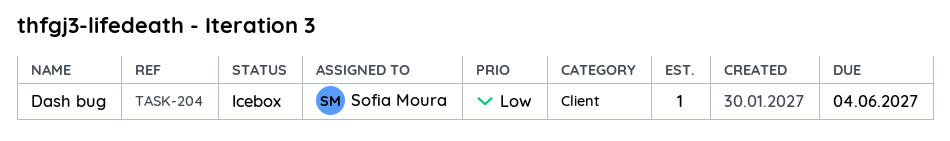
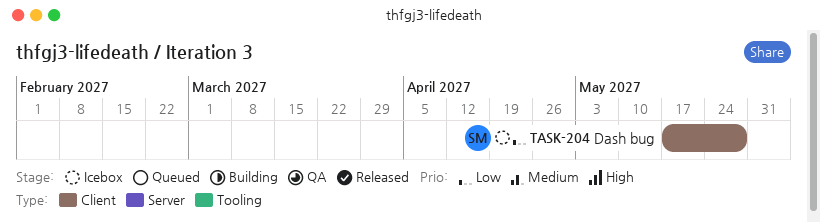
TASK-204, due: Jun 4 -> May 28

